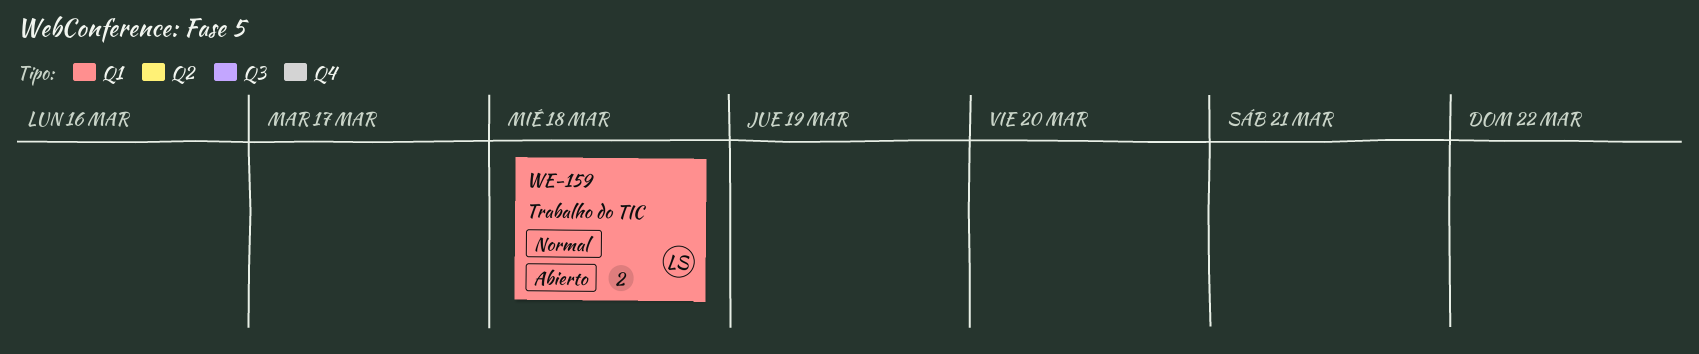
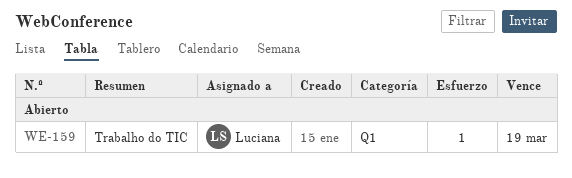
WE-159, estimate: 2 -> 1
WE-159, due: Mar 18 -> Mar 19

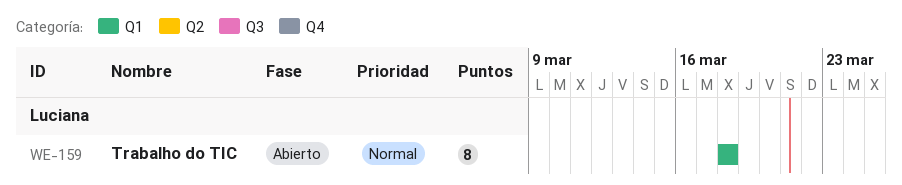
WE-159, estimate: 1 -> 8
WE-159, due: Mar 19 -> Mar 18

